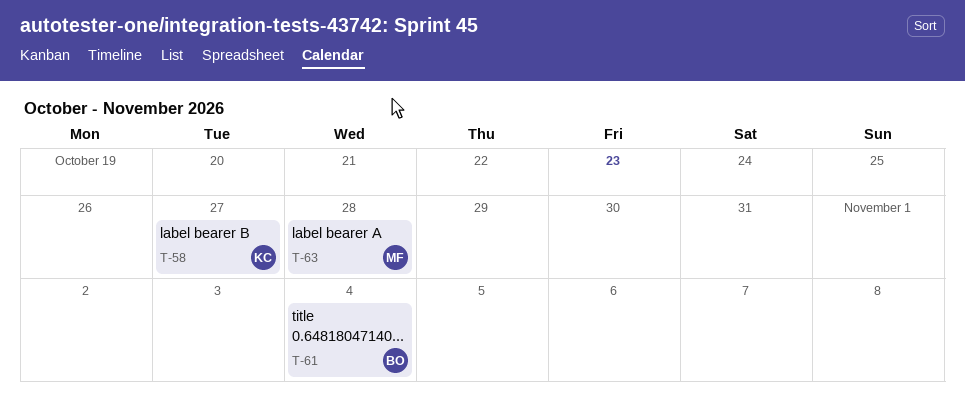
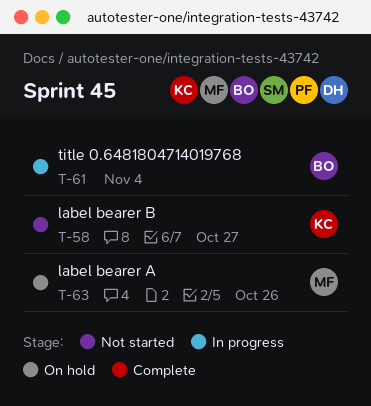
T-63, due: Oct 28 -> Oct 26

